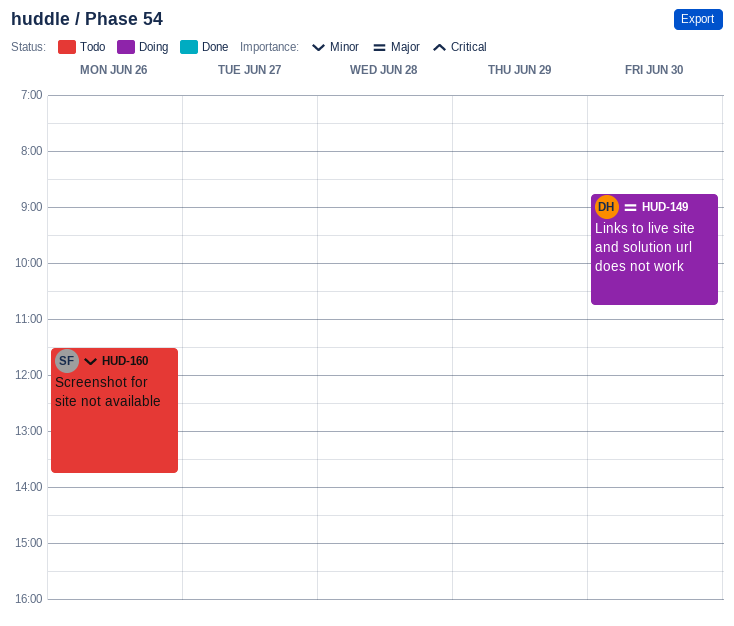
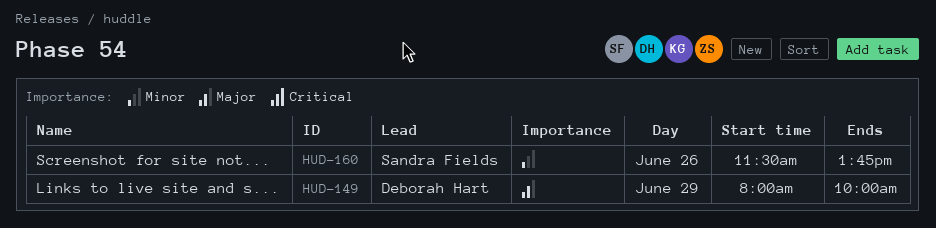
HUD-149, day: Jun 30 -> Jun 29
HUD-149, begins: 08:45 -> 08:00
HUD-149, ends: 10:45 -> 10:00

